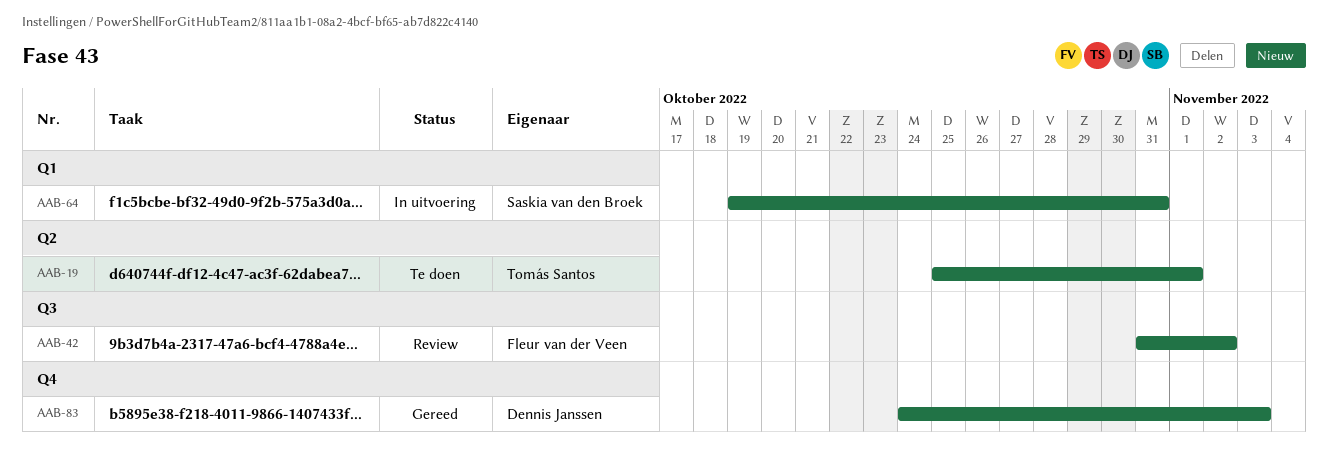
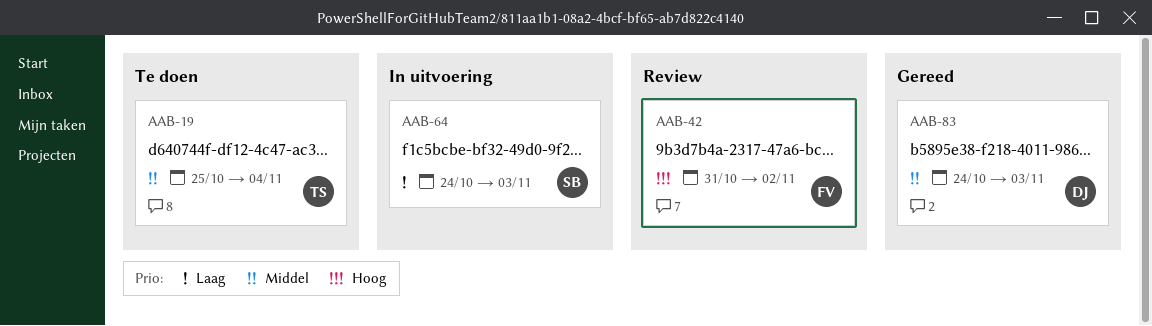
AAB-19, due: Nov 1 -> Nov 4
AAB-64, start: Oct 19 -> Oct 24
AAB-64, due: Oct 31 -> Nov 3

